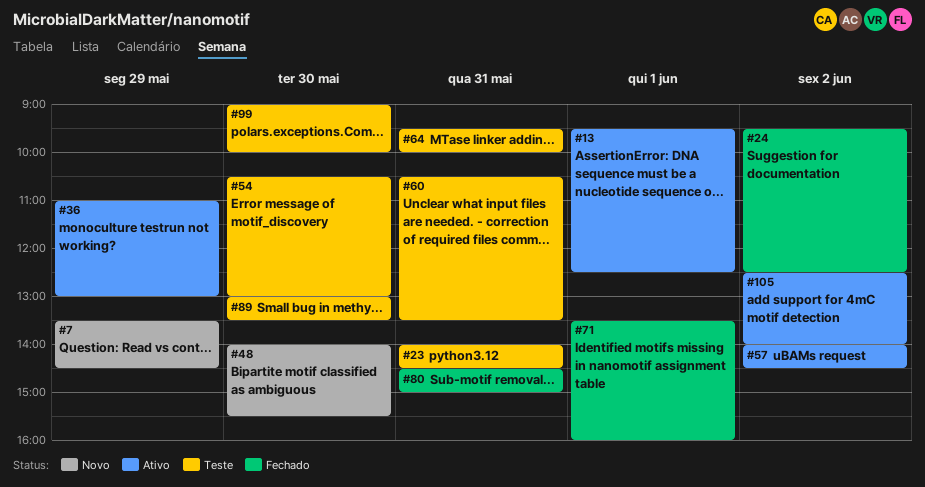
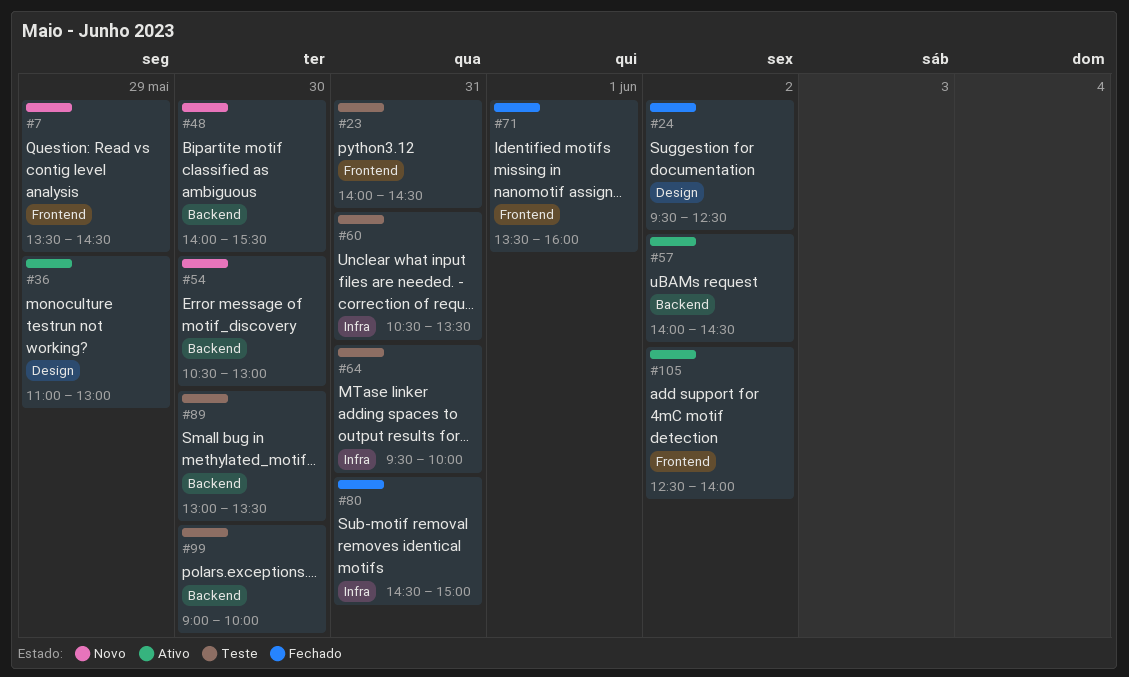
#13: present -> none
#54, status: Teste -> Novo

